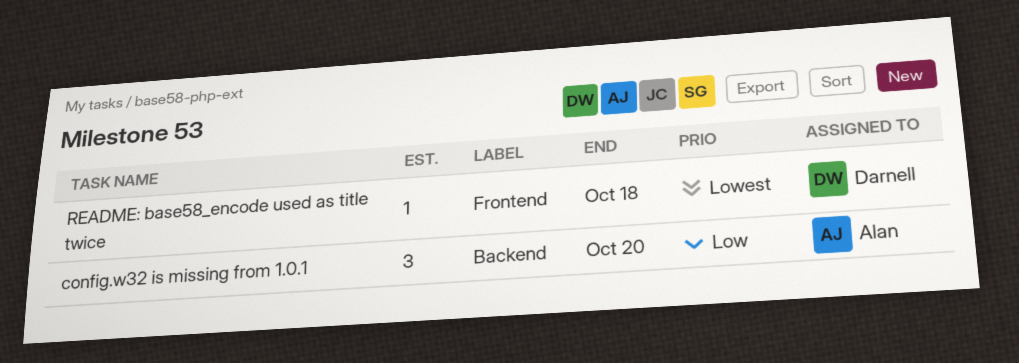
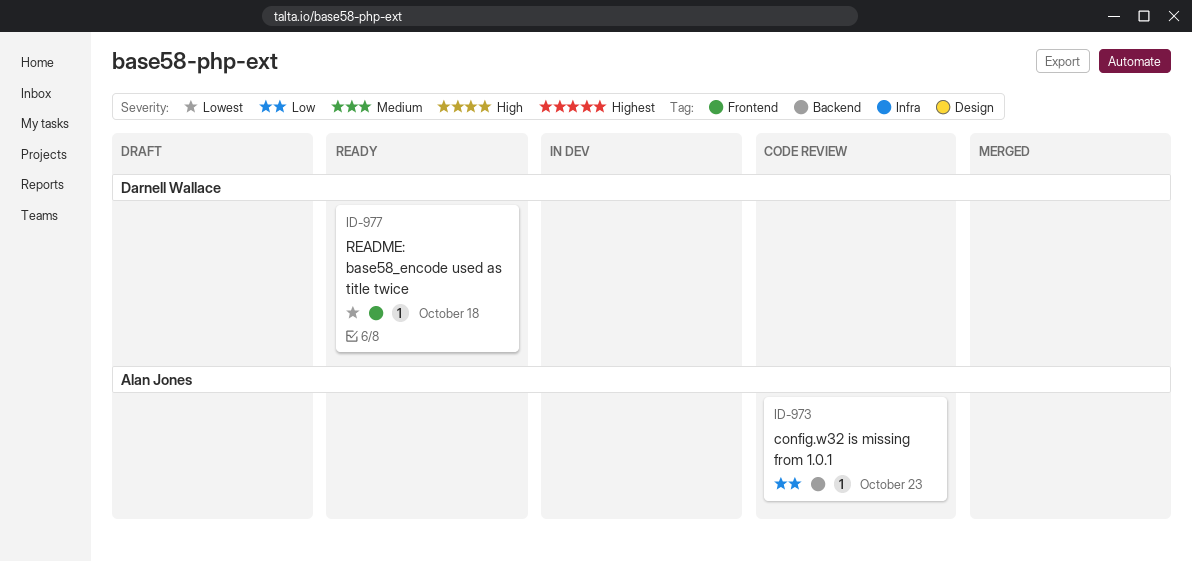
config.w32 is missing from 1.0.1, estimate: 3 -> 1
config.w32 is missing from 1.0.1, due: Oct 20 -> Oct 23

